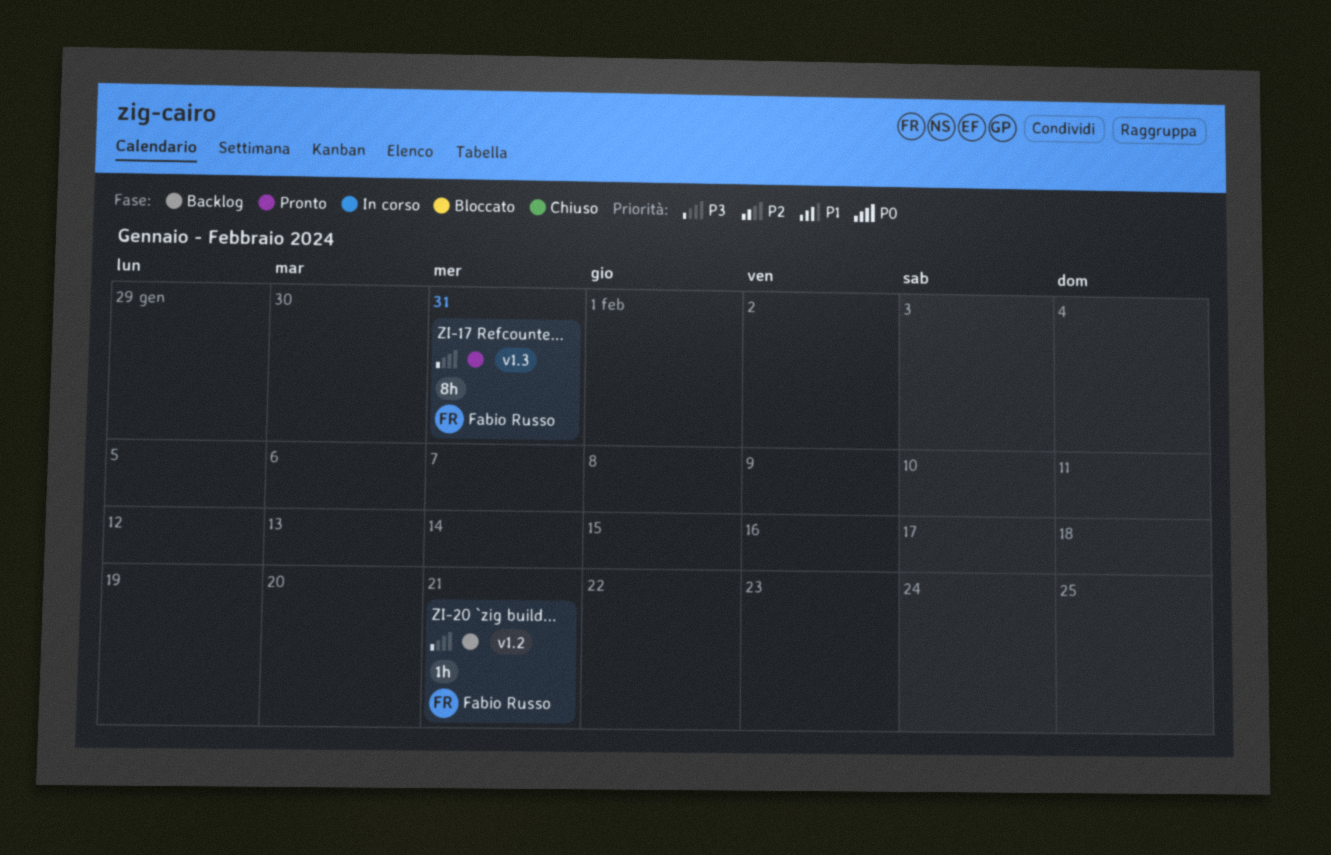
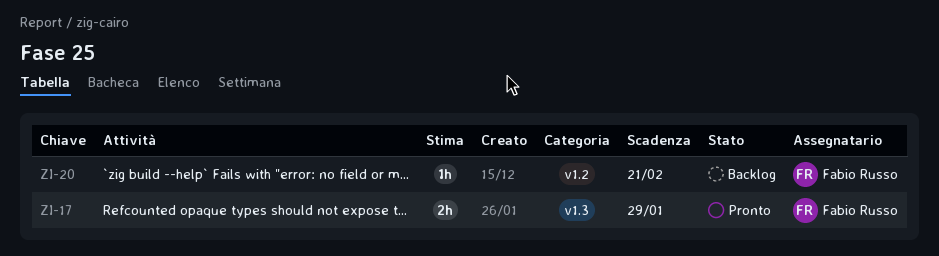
ZI-17, estimate: 8h -> 2h
ZI-17, due: Jan 31 -> Jan 29

